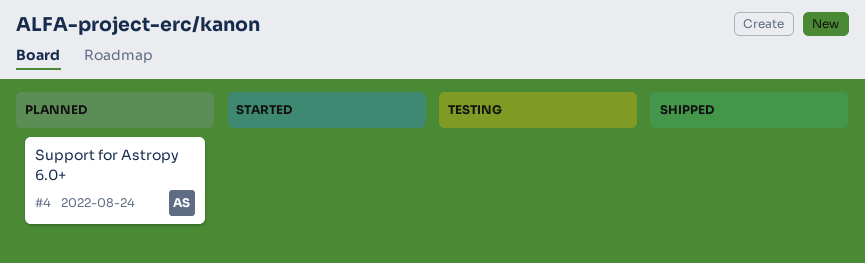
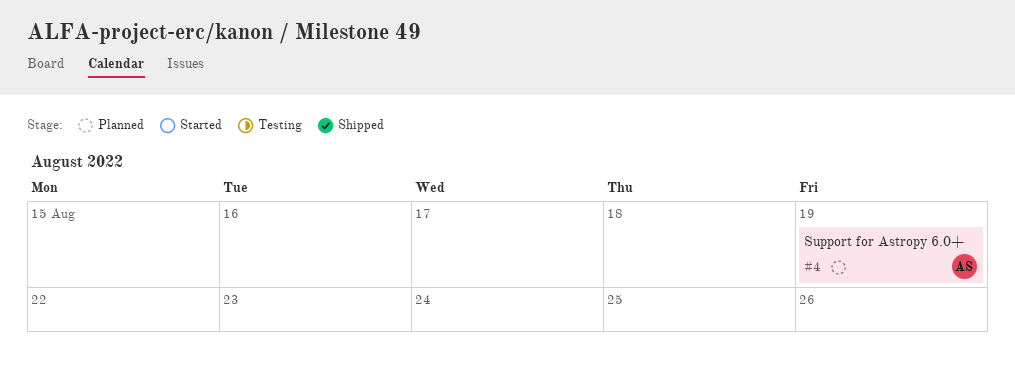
#4, due: Aug 24 -> Aug 19

